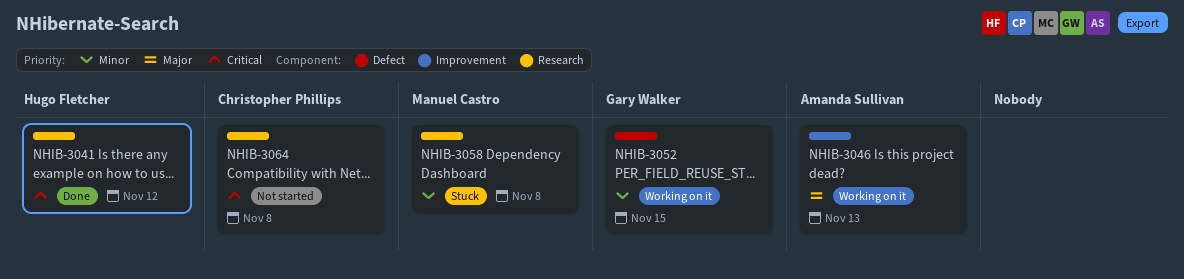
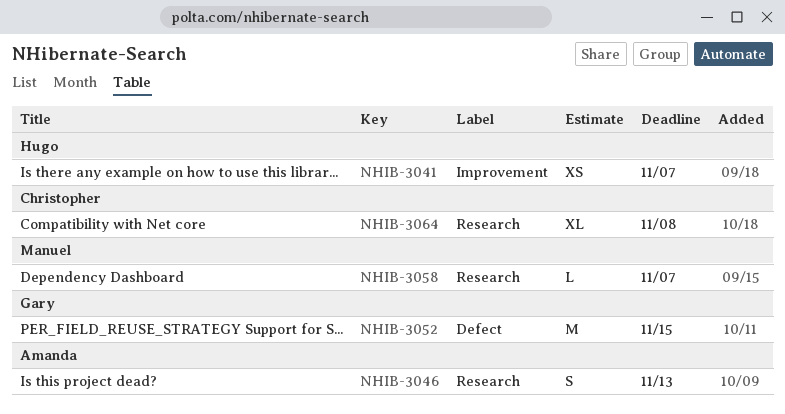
NHIB-3041, label: Research -> Improvement
NHIB-3041, due: Nov 12 -> Nov 7
NHIB-3046, label: Improvement -> Research
NHIB-3058, due: Nov 8 -> Nov 7

